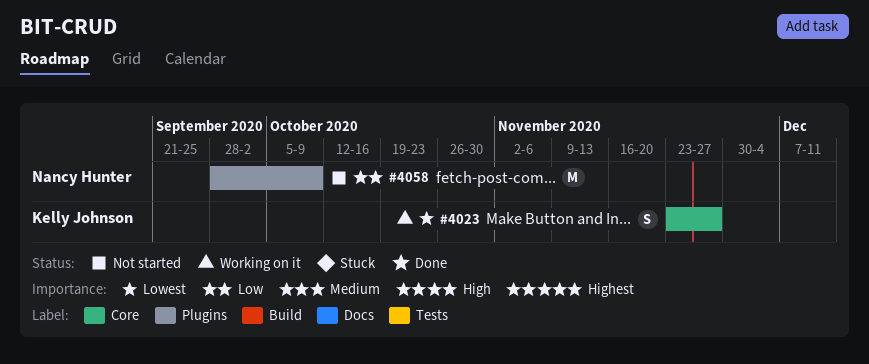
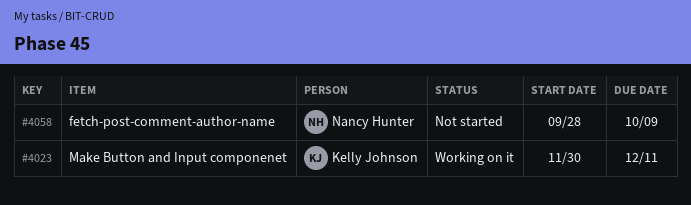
#4023, start: Nov 23 -> Nov 30
#4023, due: Nov 27 -> Dec 11

